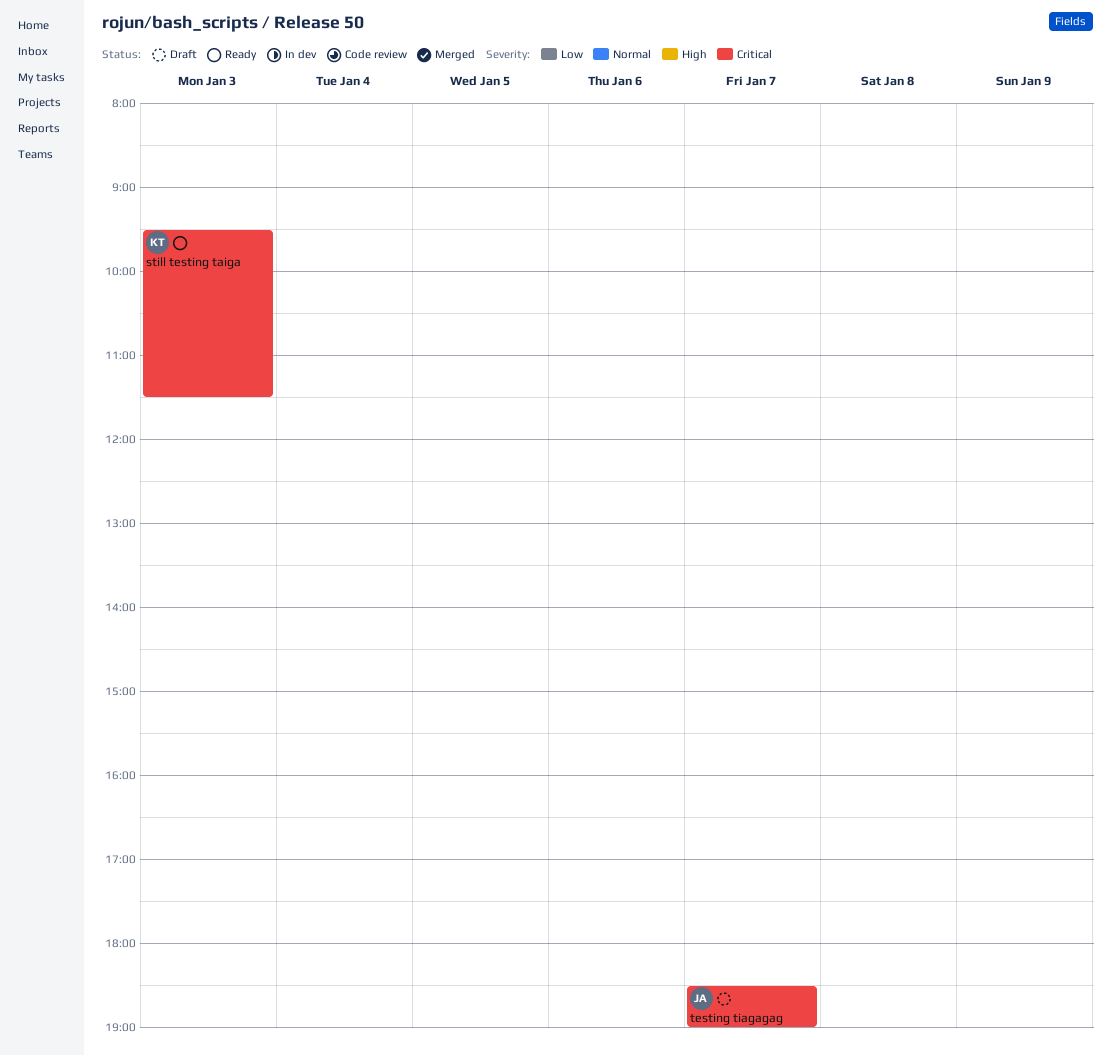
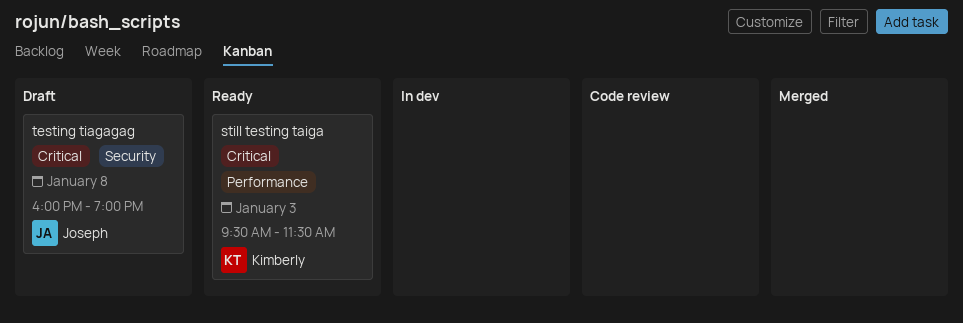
testing tiagagag, day: Jan 7 -> Jan 8
testing tiagagag, begins: 18:30 -> 16:00

